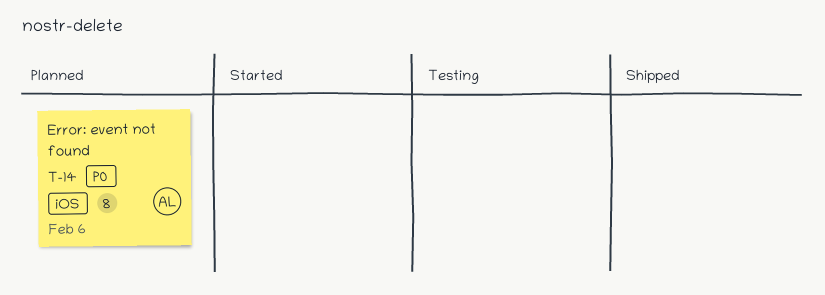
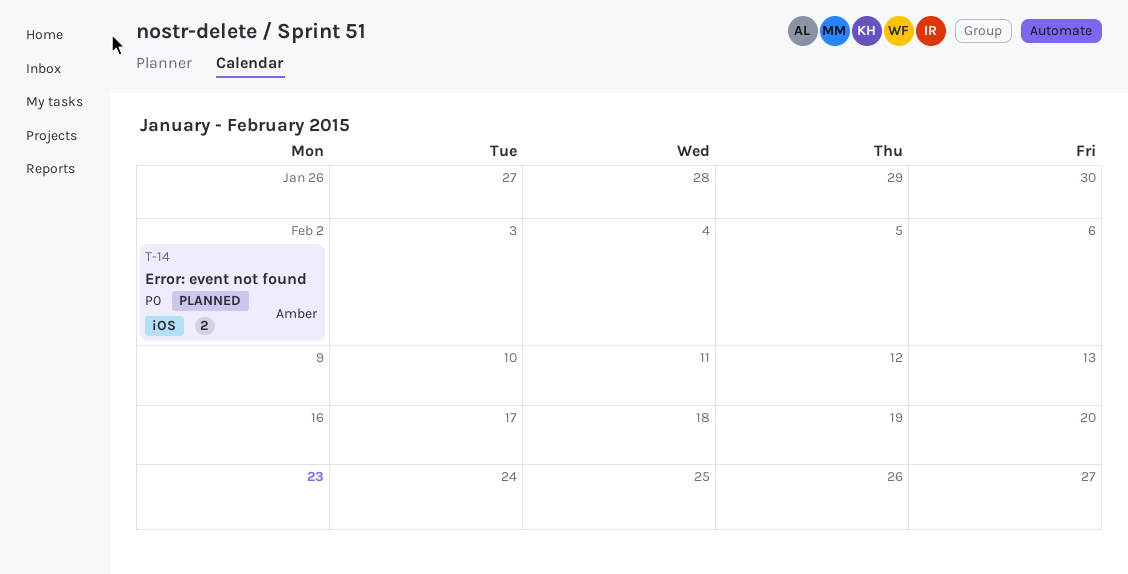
T-14, estimate: 8 -> 2
T-14, due: Feb 6 -> Feb 2

